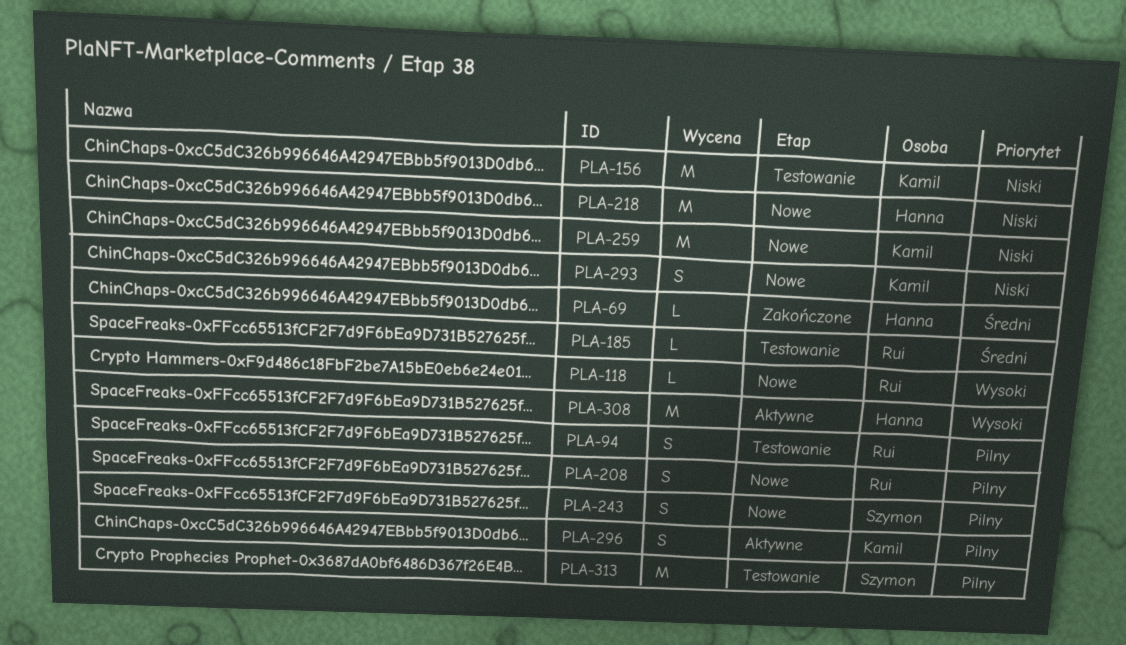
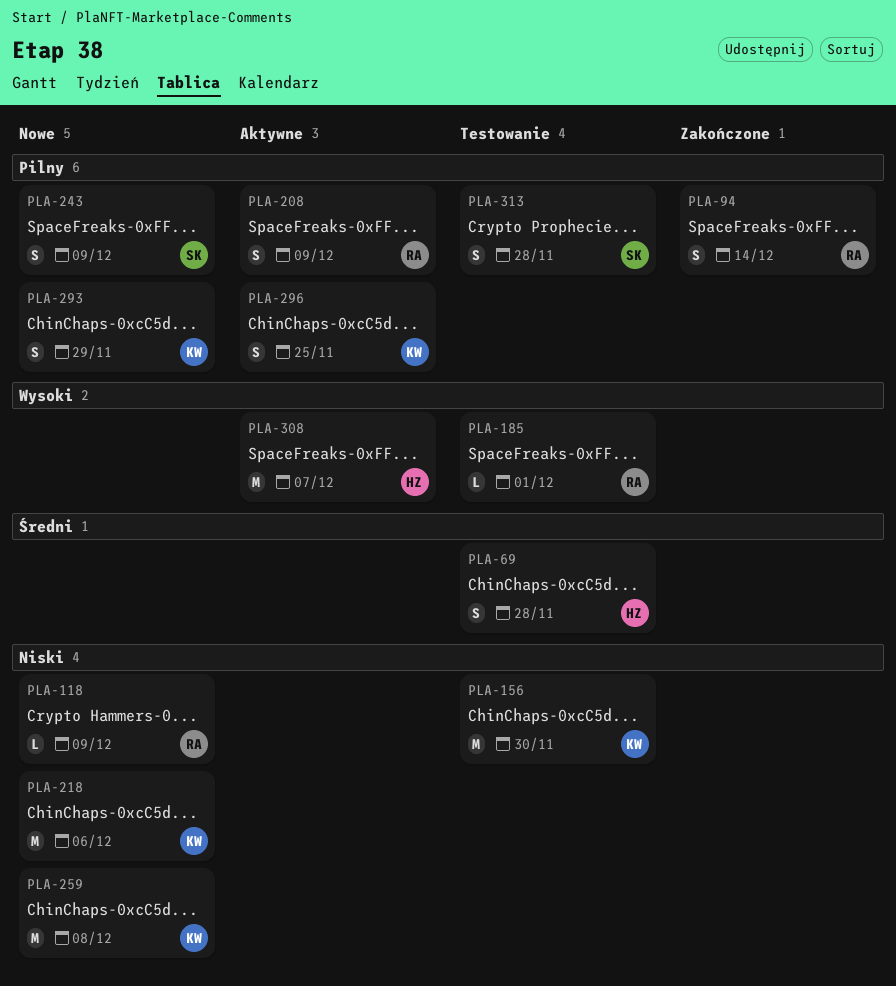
PLA-69, status: Zakończone -> Testowanie
PLA-69, estimate: L -> S
PLA-94, status: Testowanie -> Zakończone
PLA-118, priority: Wysoki -> Niski
PLA-185, priority: Średni -> Wysoki
PLA-208, status: Nowe -> Aktywne
PLA-218, owner: Hanna -> Kamil
PLA-293, priority: Niski -> Pilny
PLA-313, estimate: M -> S

